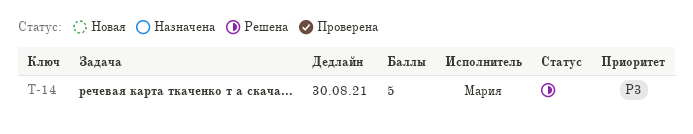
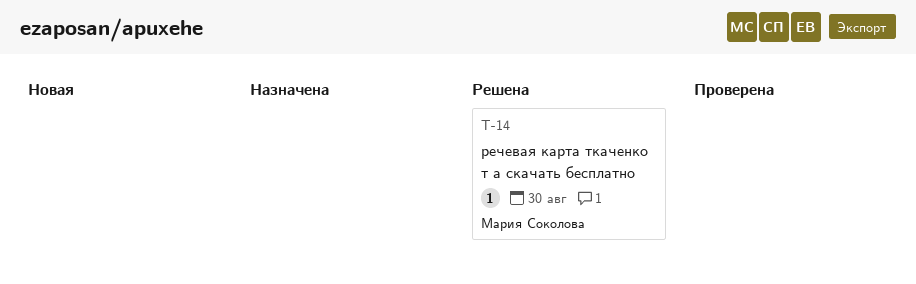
T-14, estimate: 5 -> 1

